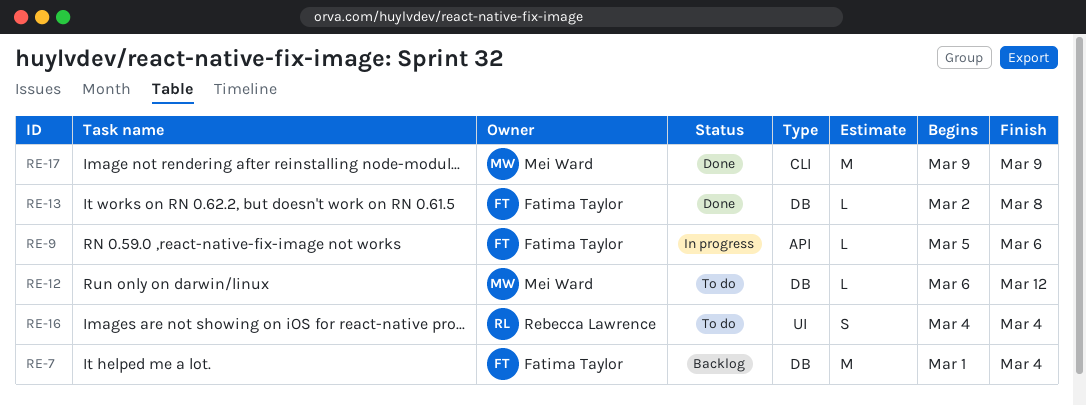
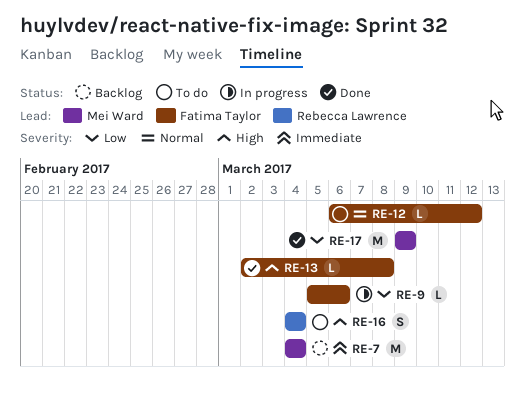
RE-7, owner: Fatima Taylor -> Mei Ward
RE-7, start: Mar 1 -> Mar 4
RE-12, owner: Mei Ward -> Fatima Taylor

